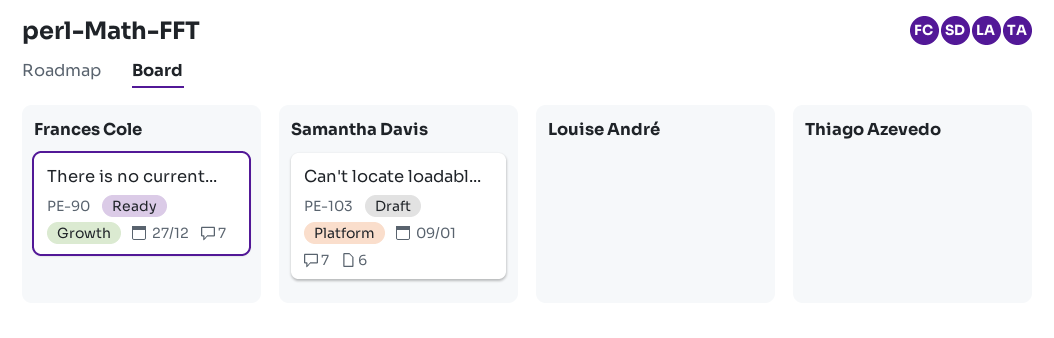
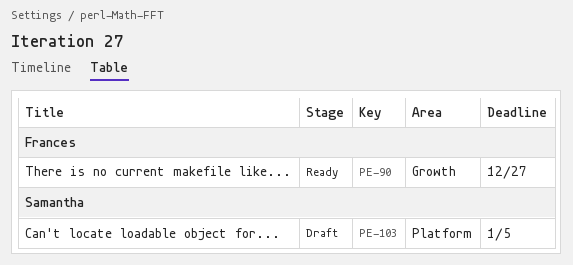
PE-103, due: Jan 9 -> Jan 5

